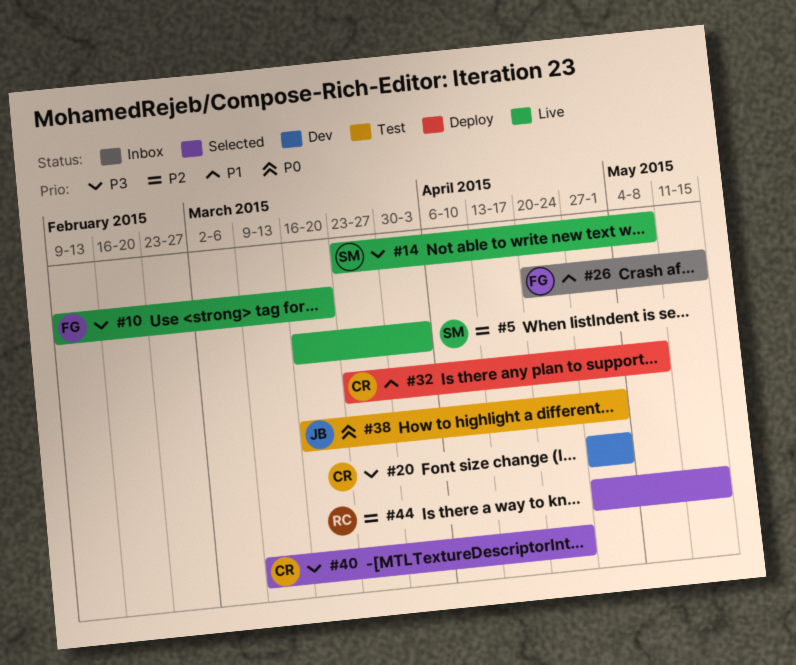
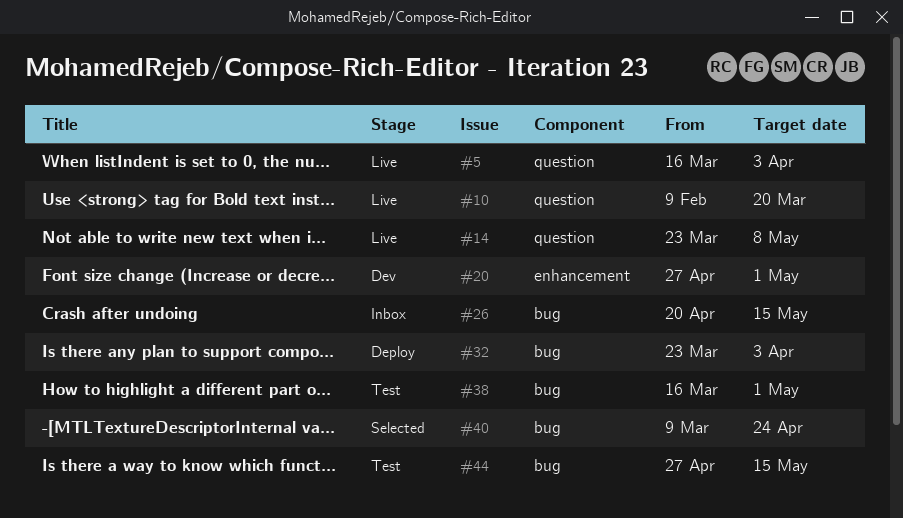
#32, due: May 8 -> Apr 3
#44, status: Selected -> Test

